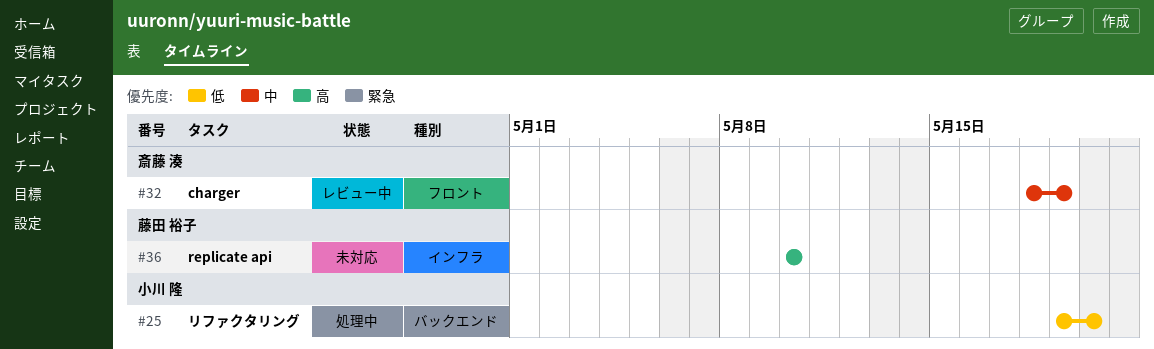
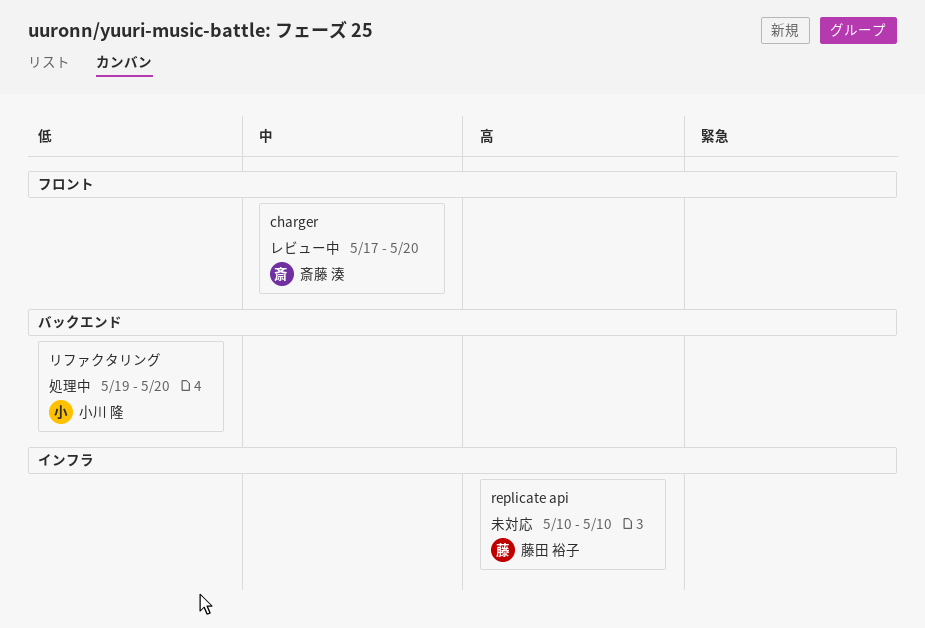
charger, start: May 18 -> May 17
charger, due: May 19 -> May 20

